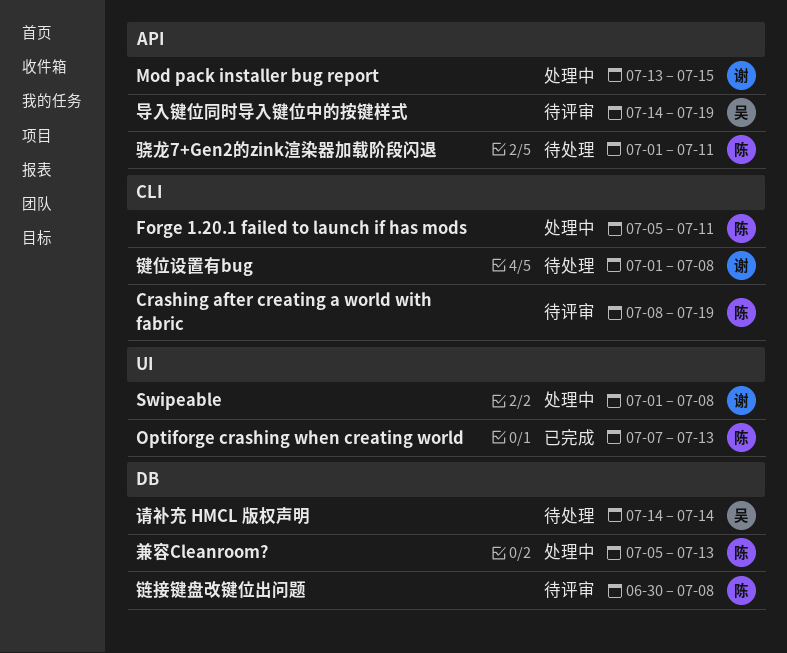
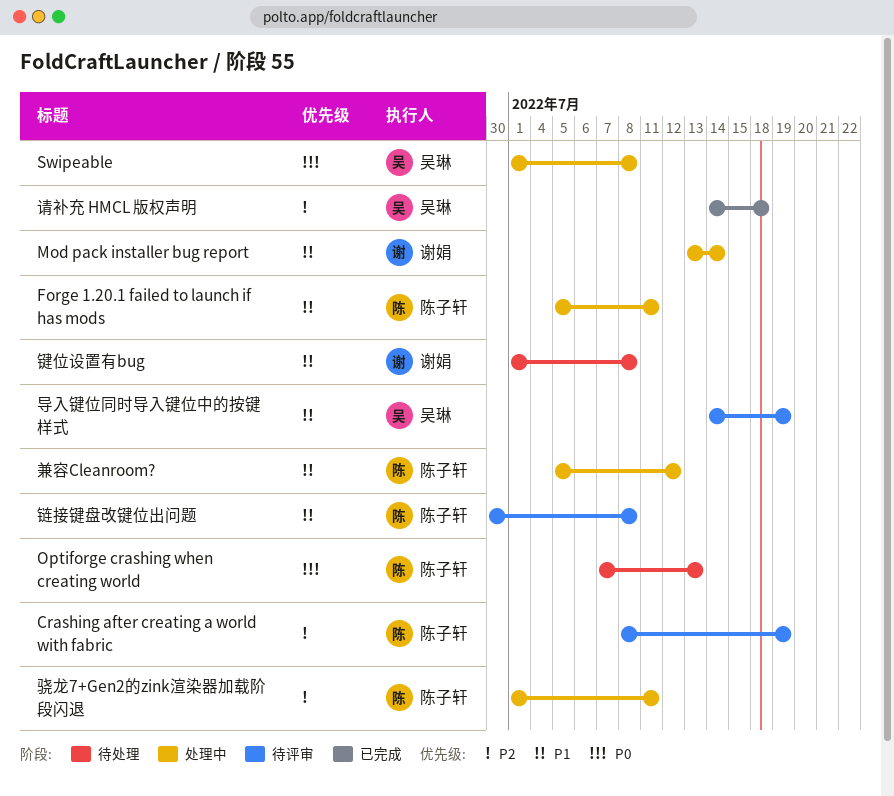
Mod pack installer bug report, due: Jul 15 -> Jul 14
Optiforge crashing when creating world, status: 已完成 -> 待处理
Swipeable, owner: 谢娟 -> 吴琳
兼容Cleanroom?, due: Jul 13 -> Jul 12
请补充 HMCL 版权声明, status: 待处理 -> 已完成
请补充 HMCL 版权声明, due: Jul 14 -> Jul 18
骁龙7+Gen2的zink渲染器加载阶段闪退, status: 待处理 -> 处理中

